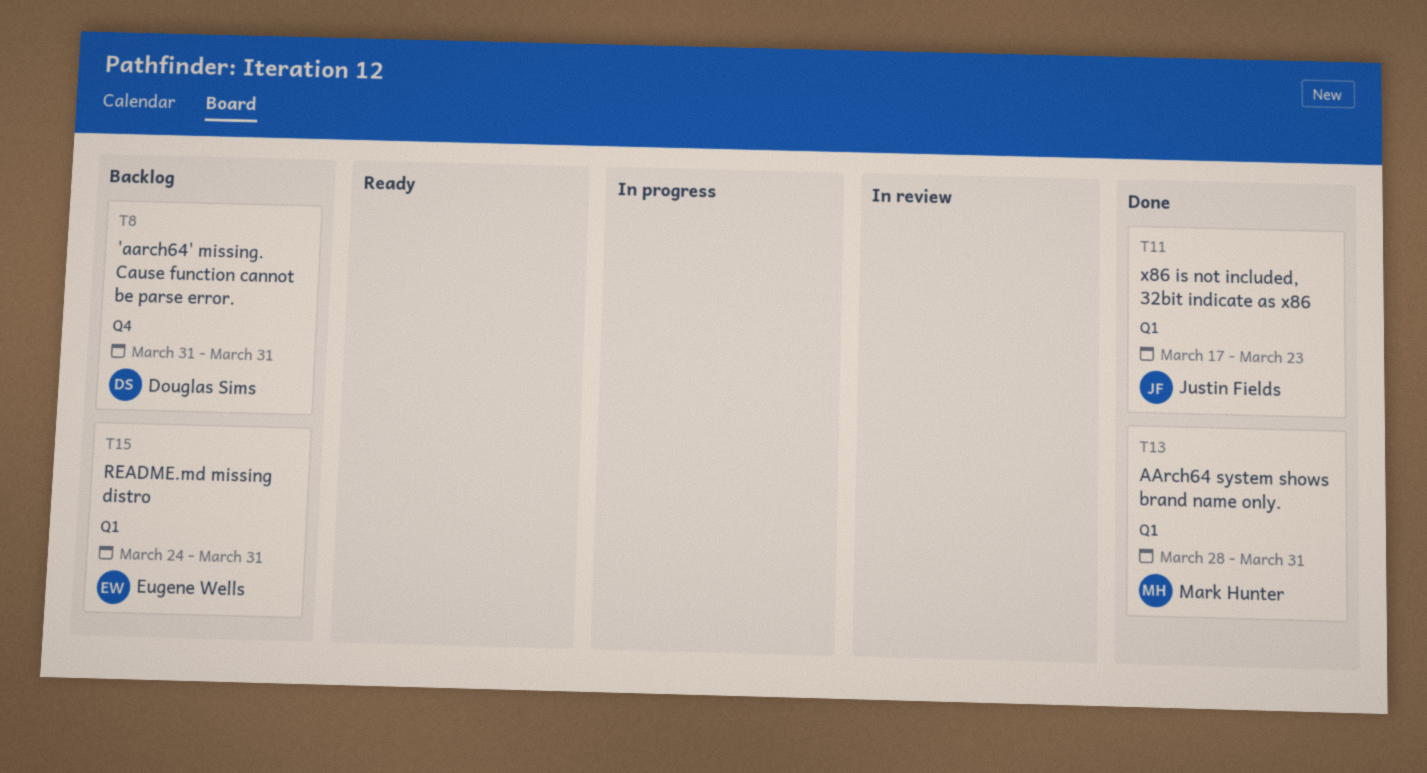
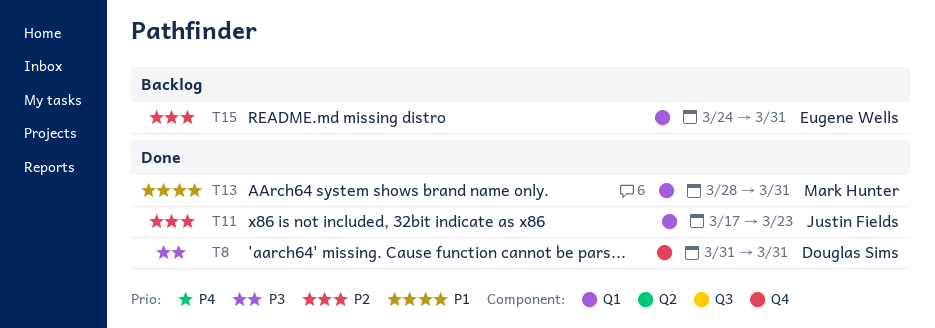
T8, status: Backlog -> Done

